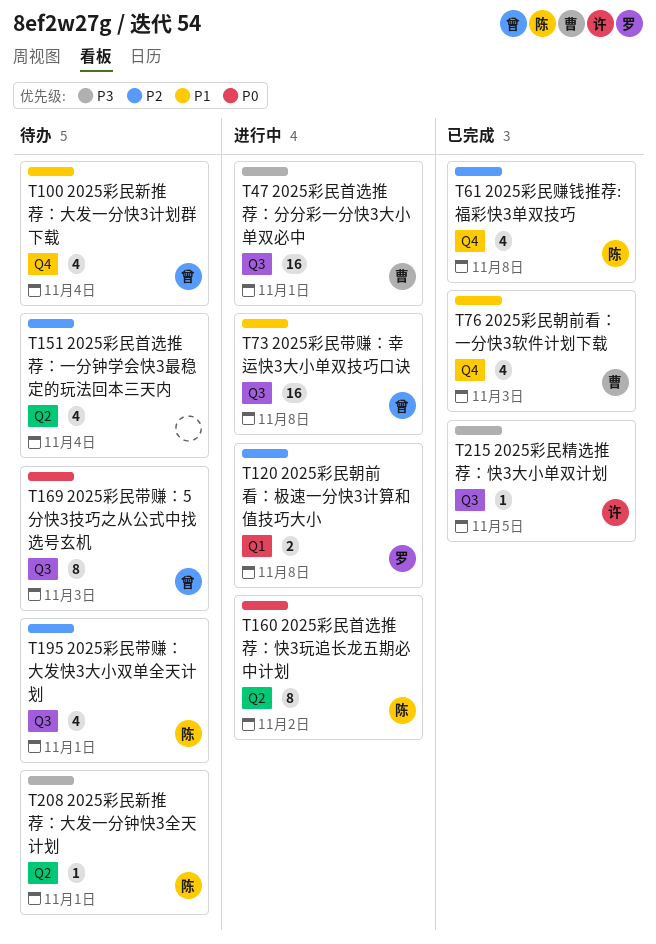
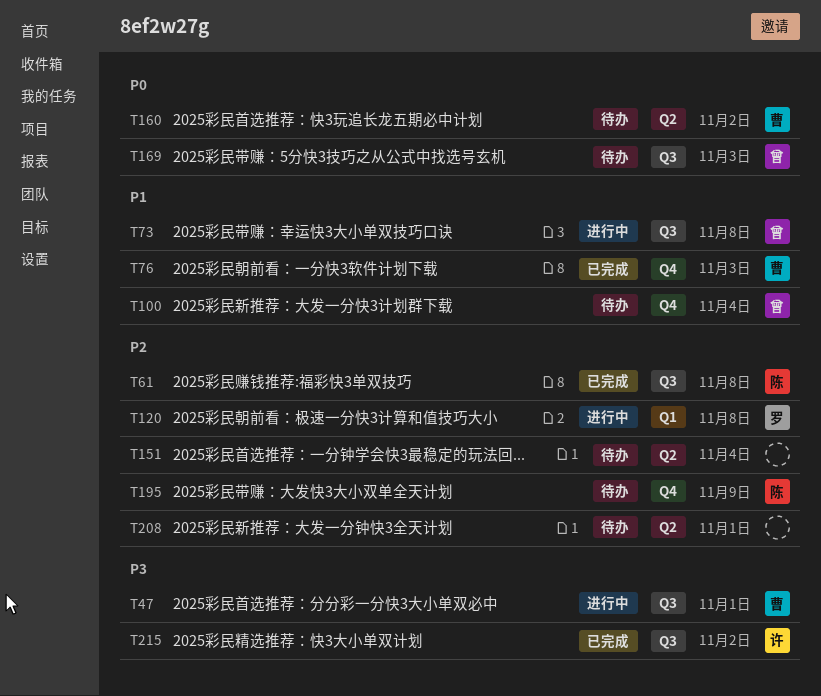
T61, label: Q4 -> Q3
T160, status: 进行中 -> 待办
T160, owner: 陈 -> 曹
T195, label: Q3 -> Q4
T195, due: Nov 1 -> Nov 9
T208, owner: 陈 -> none
T208, priority: P3 -> P2
T215, due: Nov 5 -> Nov 2

